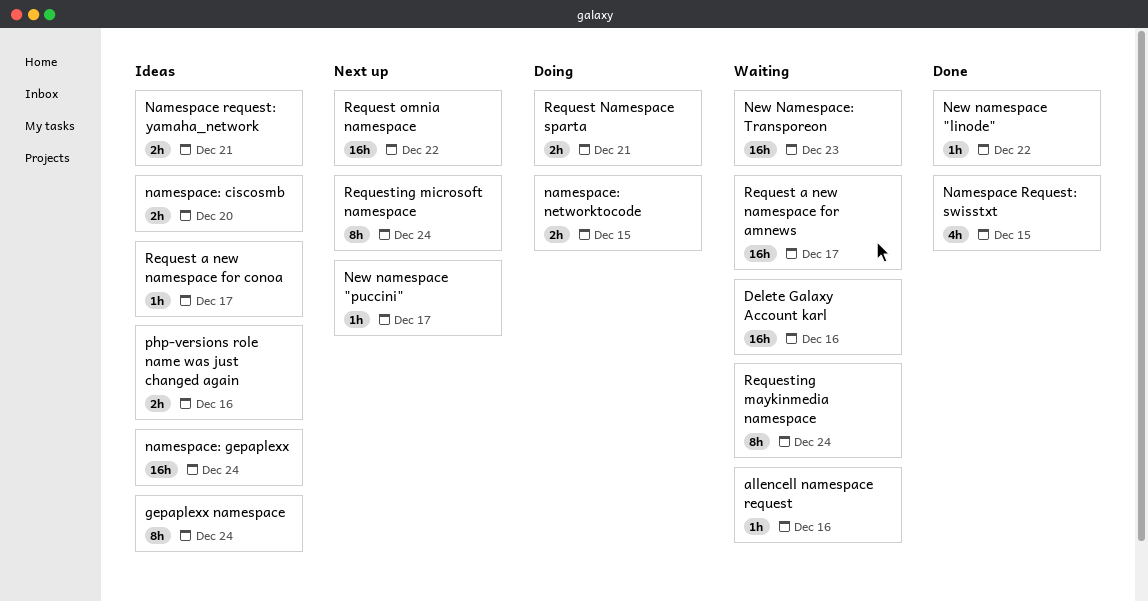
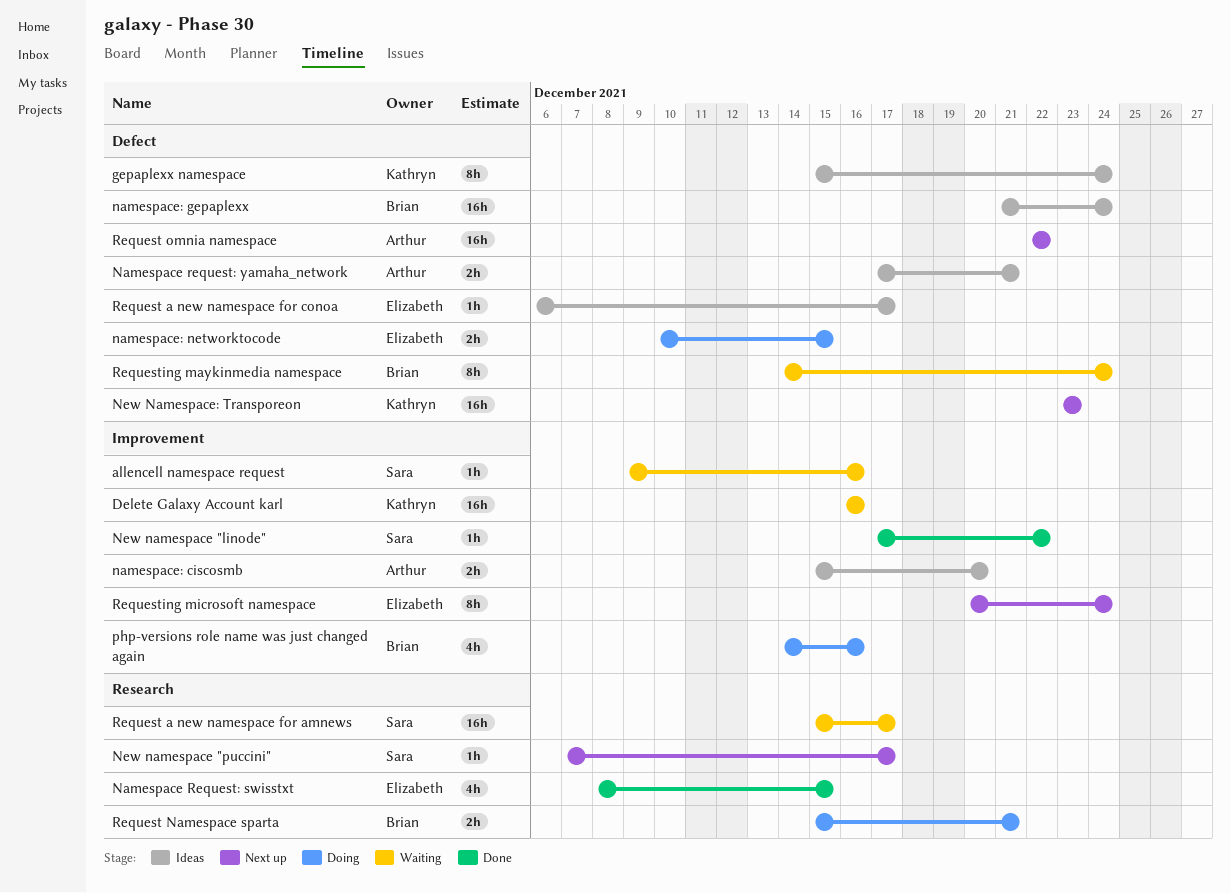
New Namespace: Transporeon, status: Waiting -> Next up
php-versions role name was just changed again, status: Ideas -> Doing
php-versions role name was just changed again, estimate: 2h -> 4h

